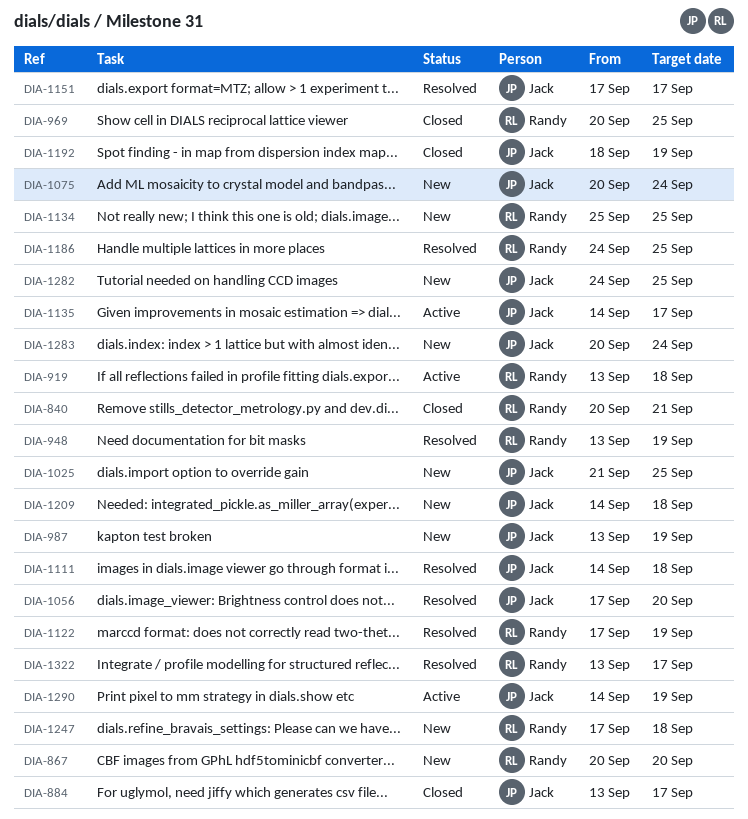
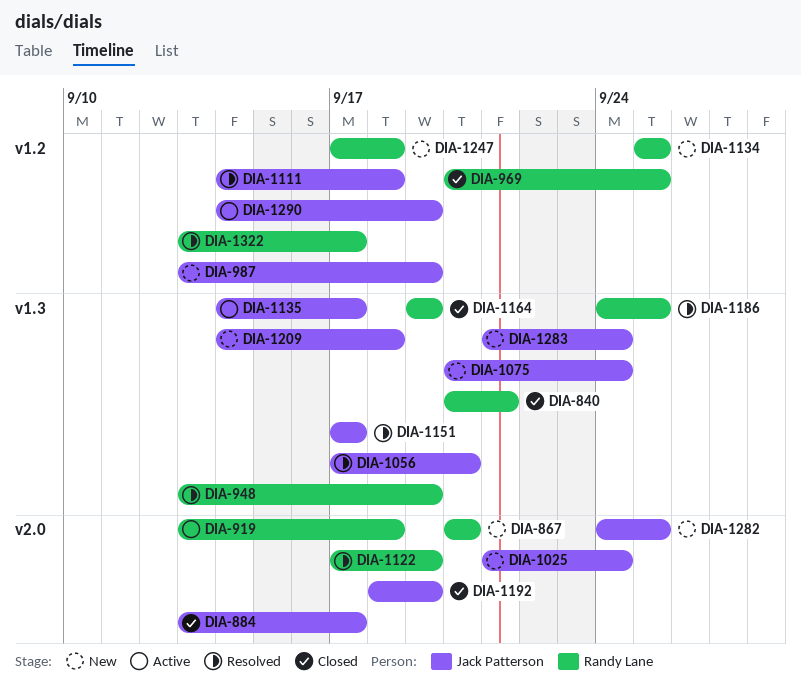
DIA-1025, due: Sep 25 -> Sep 24
DIA-1164: none -> present
DIA-1283, start: Sep 20 -> Sep 21

